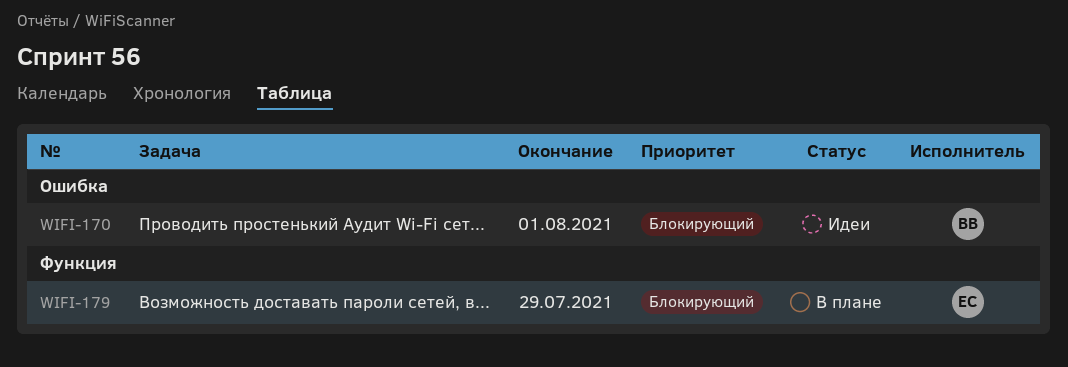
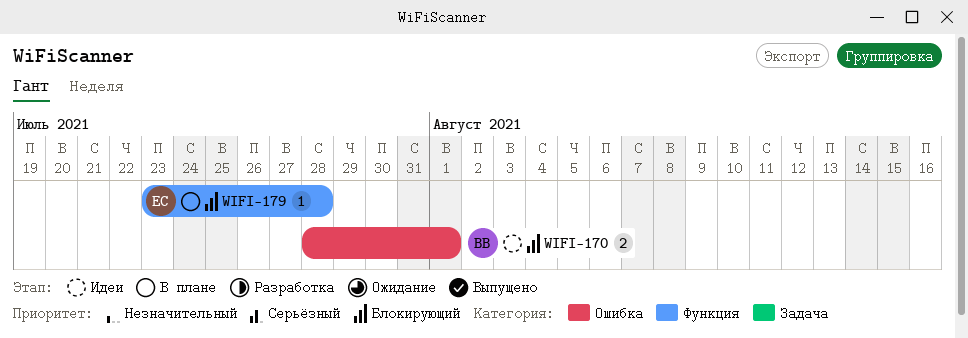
WIFI-179, due: Jul 29 -> Jul 28

